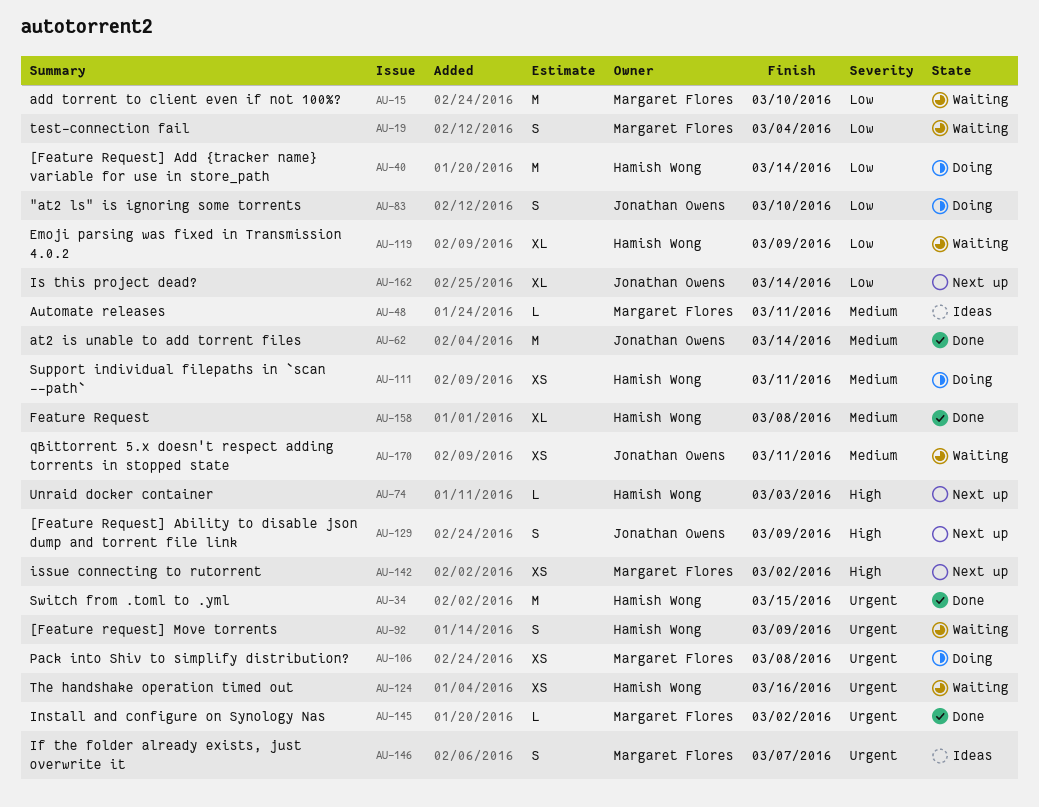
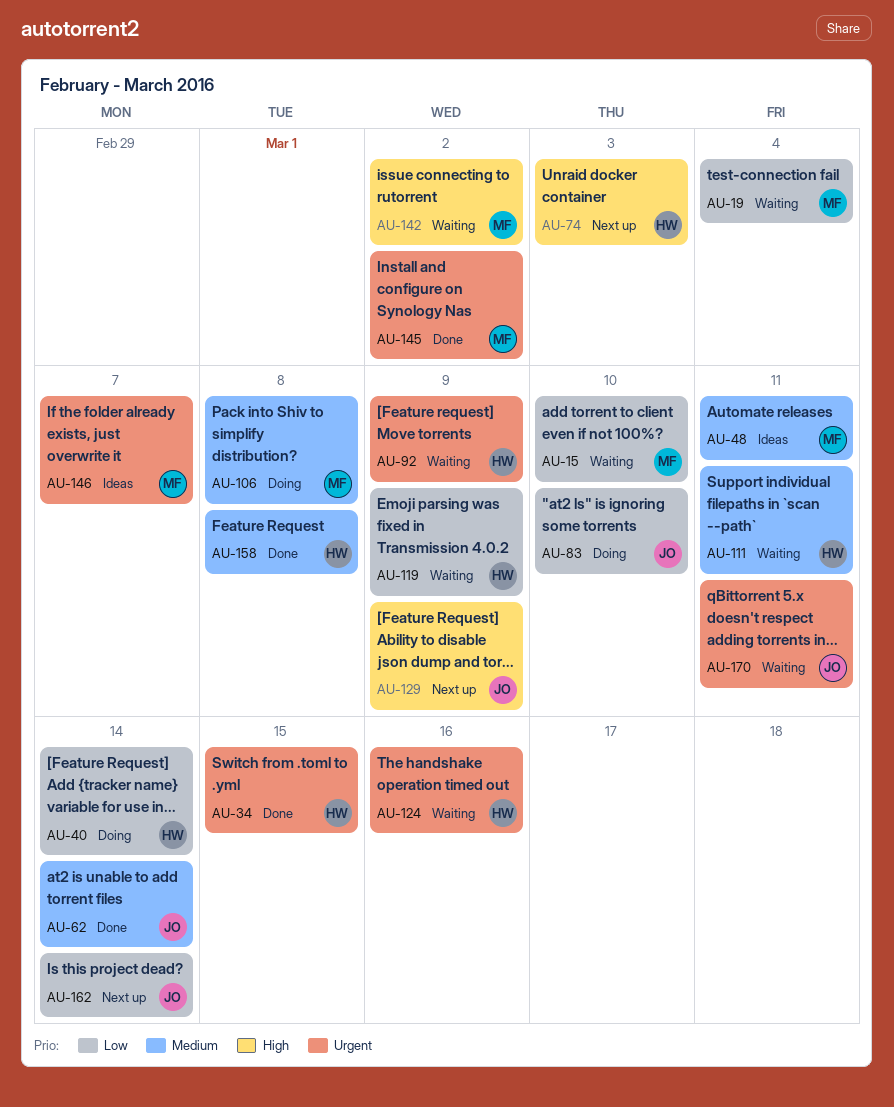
AU-106, priority: Urgent -> Medium
AU-111, status: Doing -> Waiting
AU-142, status: Next up -> Waiting
AU-170, priority: Medium -> Urgent

